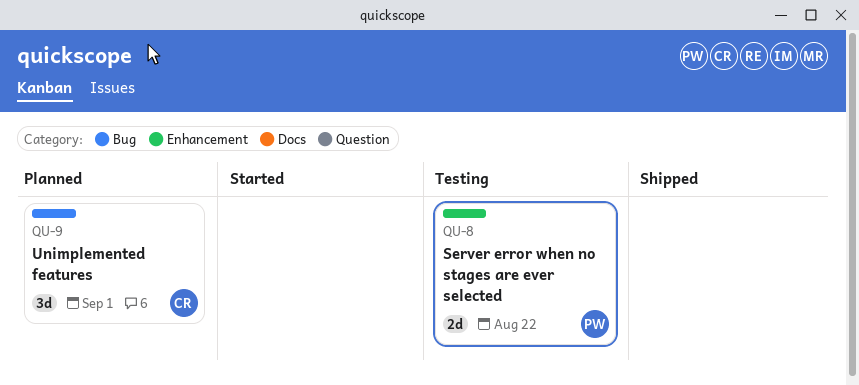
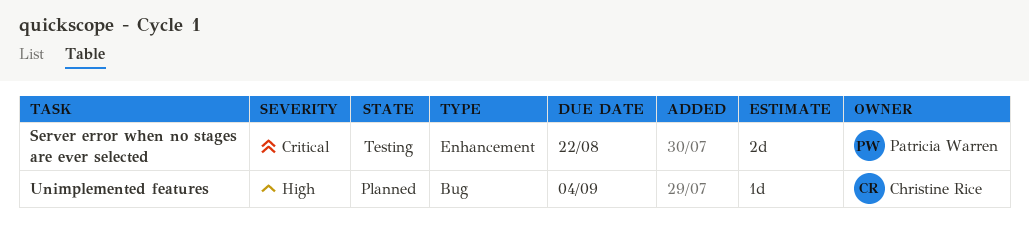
Unimplemented features, estimate: 3d -> 1d
Unimplemented features, due: Sep 1 -> Sep 4

